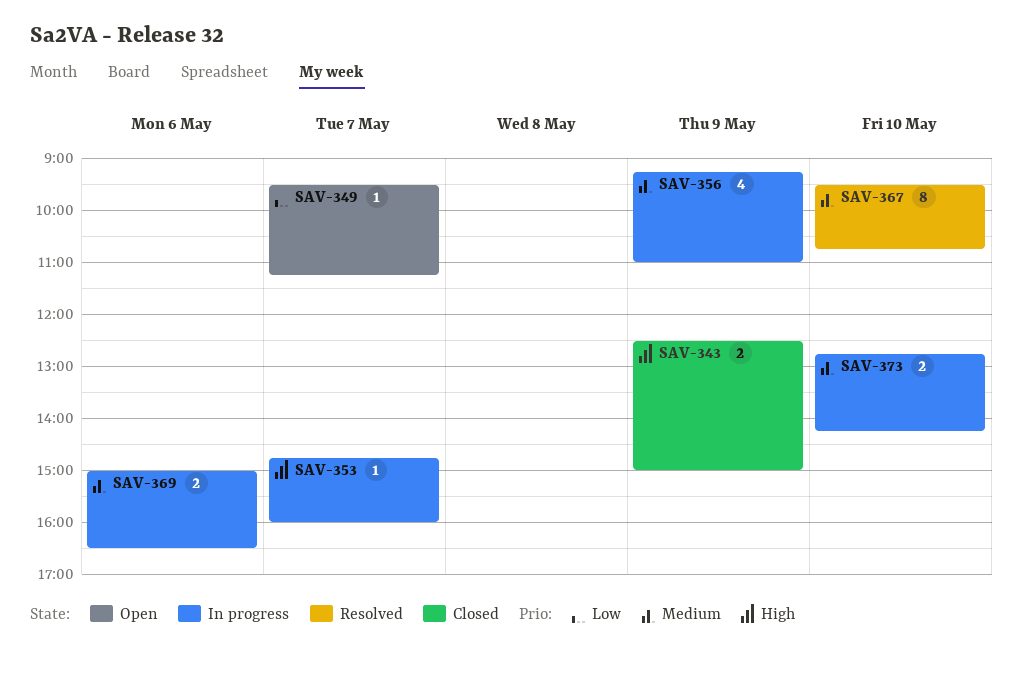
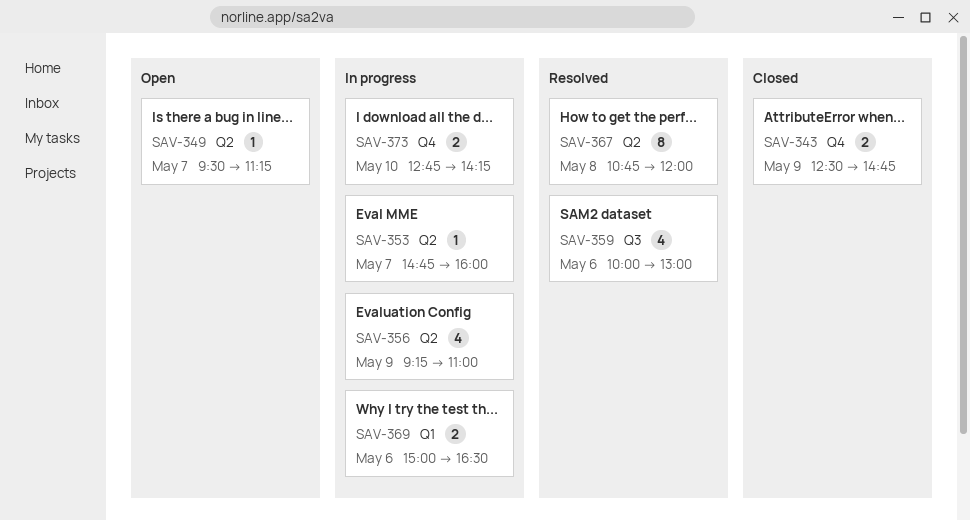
SAV-343, ends: 15:00 -> 14:45
SAV-359: none -> present
SAV-367, day: May 10 -> May 8
SAV-367, begins: 09:30 -> 10:45
SAV-367, ends: 10:45 -> 12:00

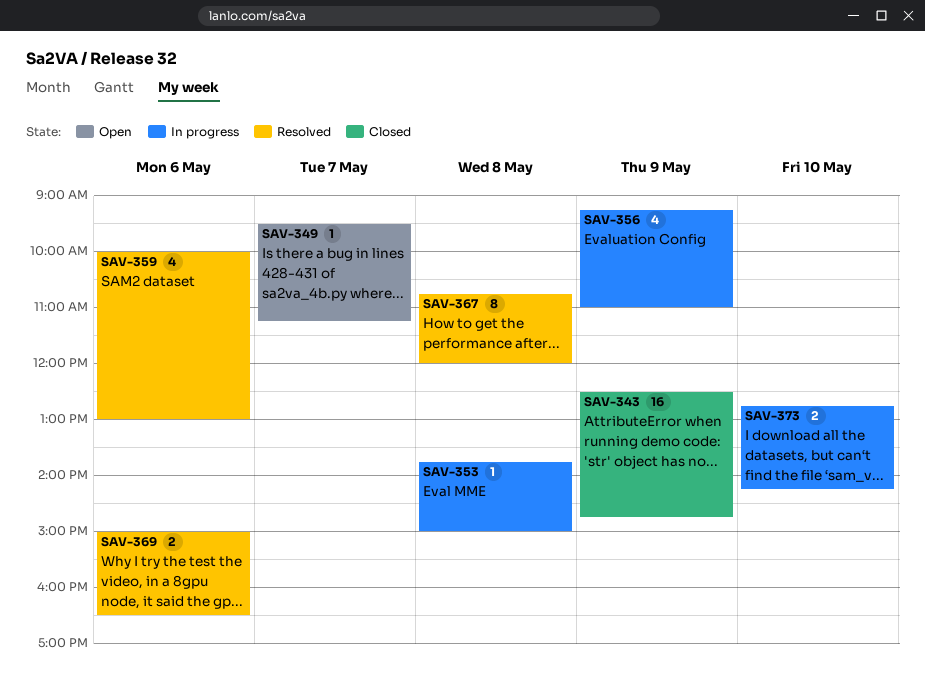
SAV-343, estimate: 2 -> 16
SAV-353, day: May 7 -> May 8
SAV-353, begins: 14:45 -> 13:45
SAV-353, ends: 16:00 -> 15:00
SAV-369, status: In progress -> Resolved

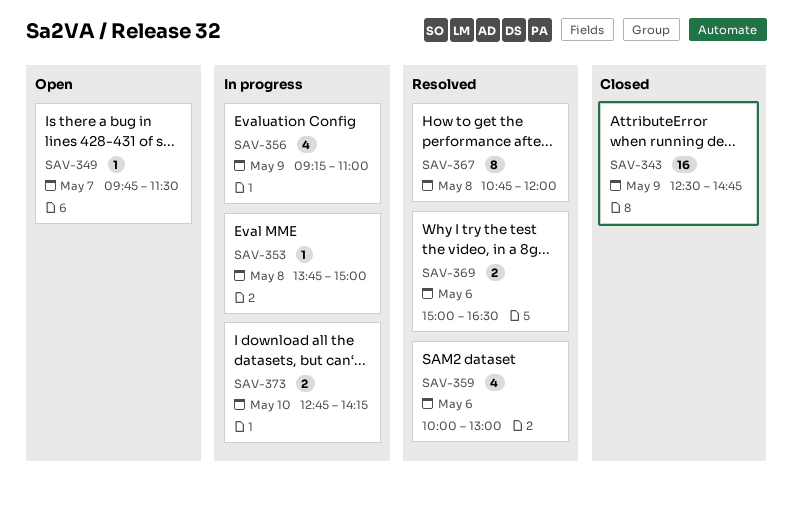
SAV-349, begins: 09:30 -> 09:45
SAV-349, ends: 11:15 -> 11:30

